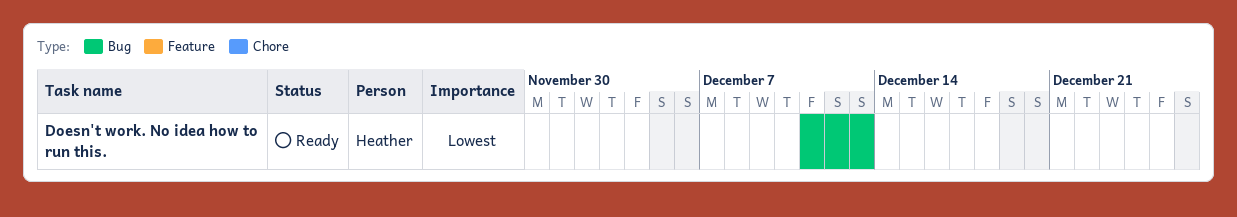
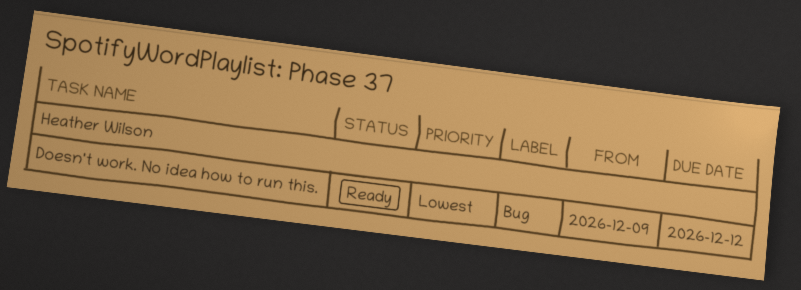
Doesn't work. No idea how to run this., start: Dec 11 -> Dec 9
Doesn't work. No idea how to run this., due: Dec 13 -> Dec 12

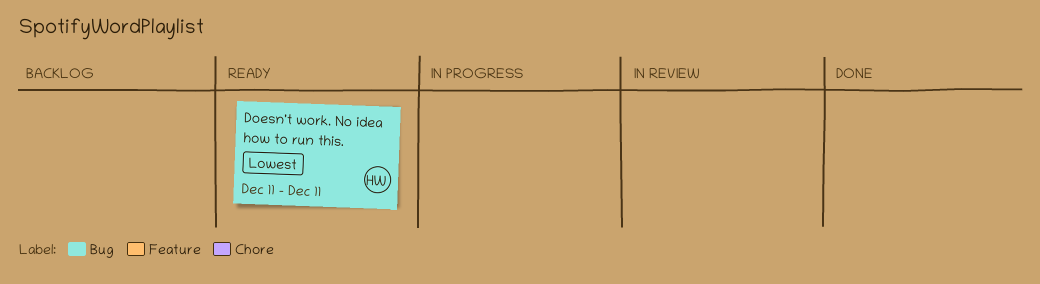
Doesn't work. No idea how to run this., start: Dec 9 -> Dec 11
Doesn't work. No idea how to run this., due: Dec 12 -> Dec 11

